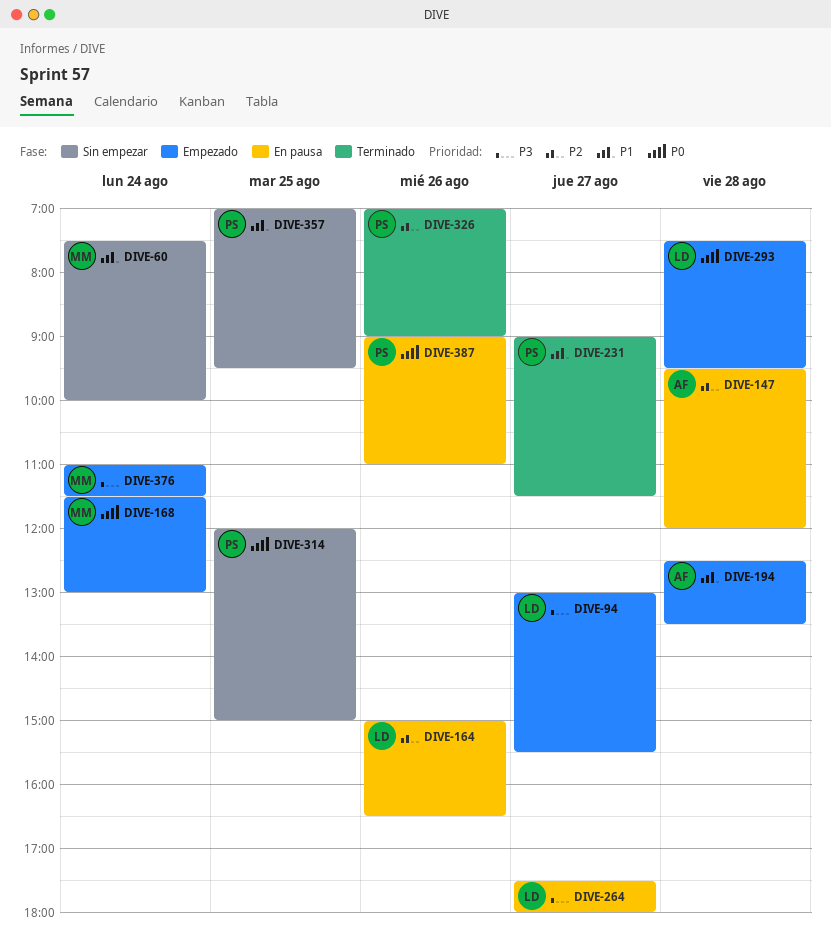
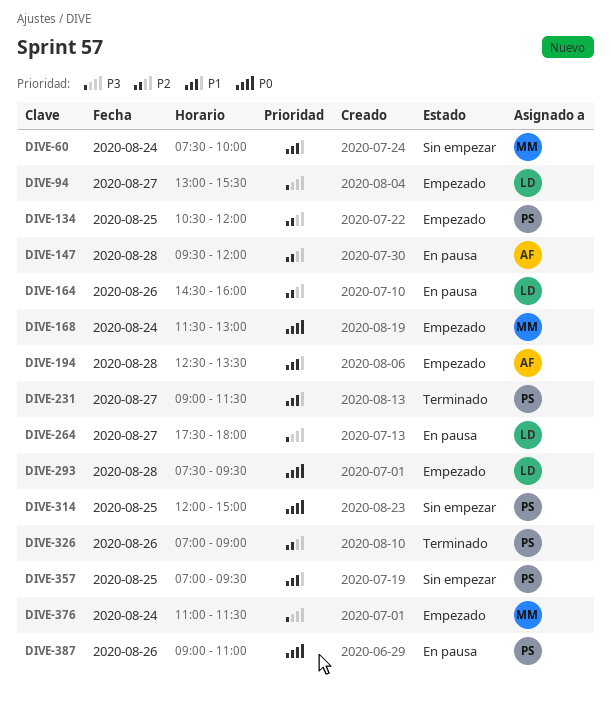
DIVE-134: none -> present
DIVE-164, begins: 15:00 -> 14:30
DIVE-164, ends: 16:30 -> 16:00

